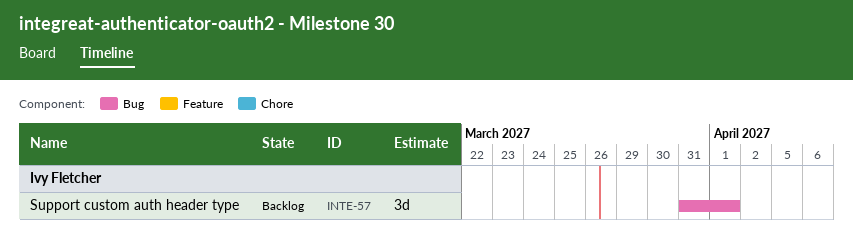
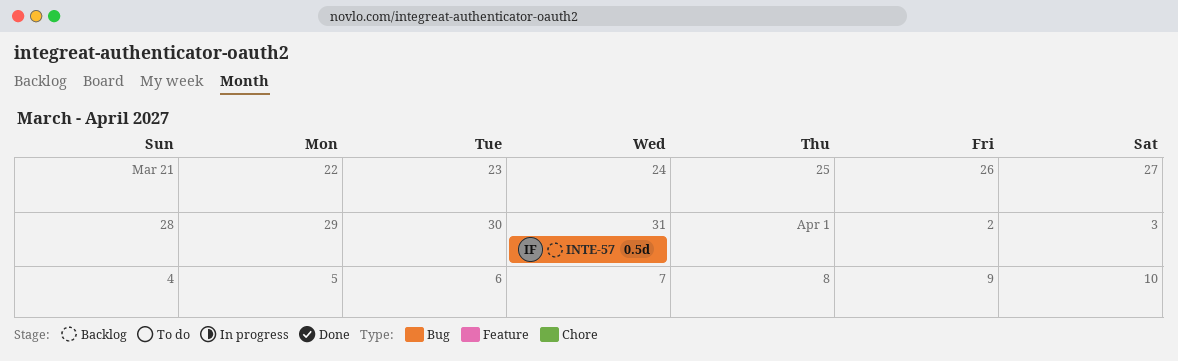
INTE-57, estimate: 3d -> 0.5d
INTE-57, due: Apr 1 -> Mar 31

